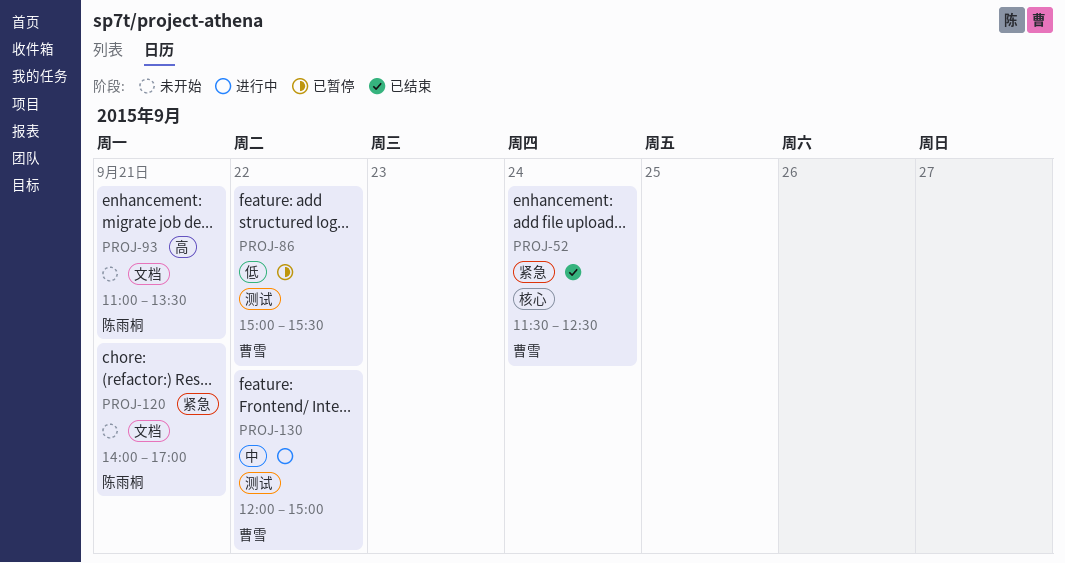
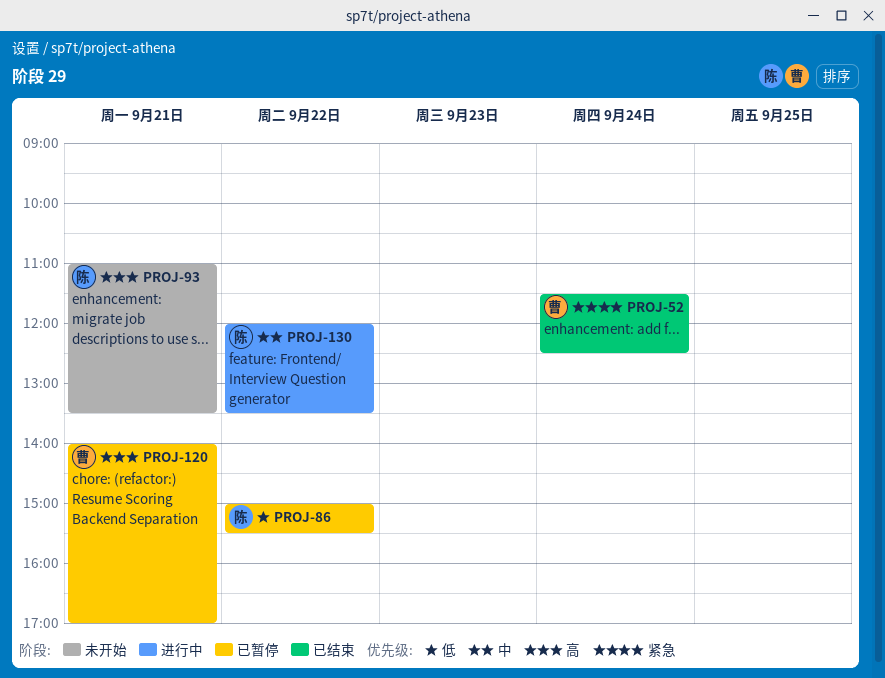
PROJ-86, owner: 曹雪 -> 陈雨桐
PROJ-120, status: 未开始 -> 已暂停
PROJ-120, owner: 陈雨桐 -> 曹雪
PROJ-120, priority: 紧急 -> 高
PROJ-130, owner: 曹雪 -> 陈雨桐
PROJ-130, ends: 15:00 -> 13:30

